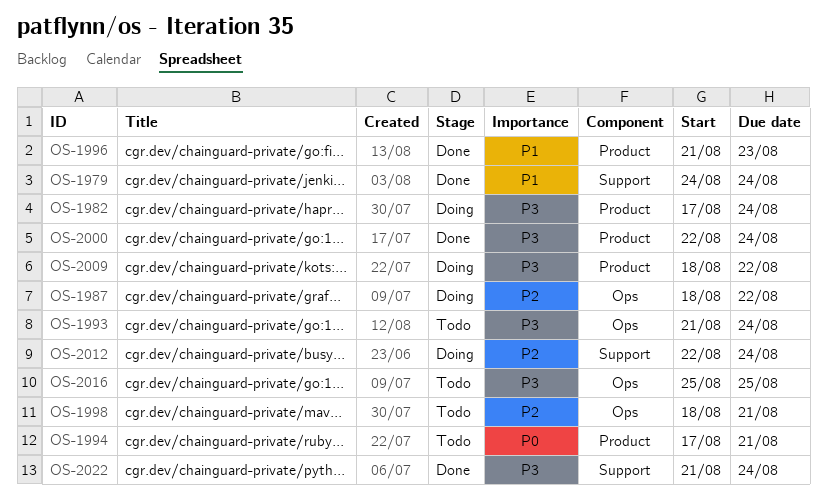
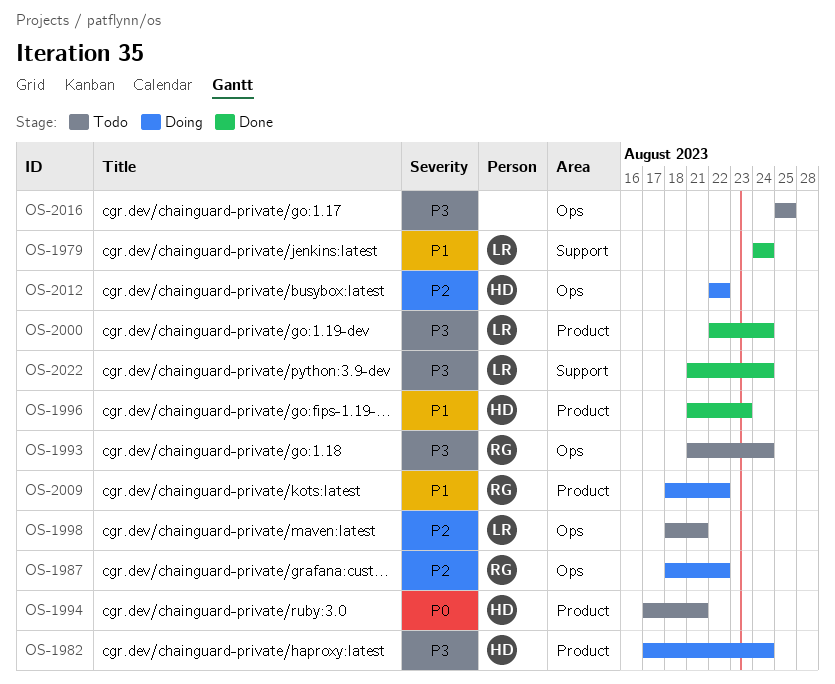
OS-2009, priority: P3 -> P1
OS-2012, label: Support -> Ops
OS-2012, due: Aug 24 -> Aug 22

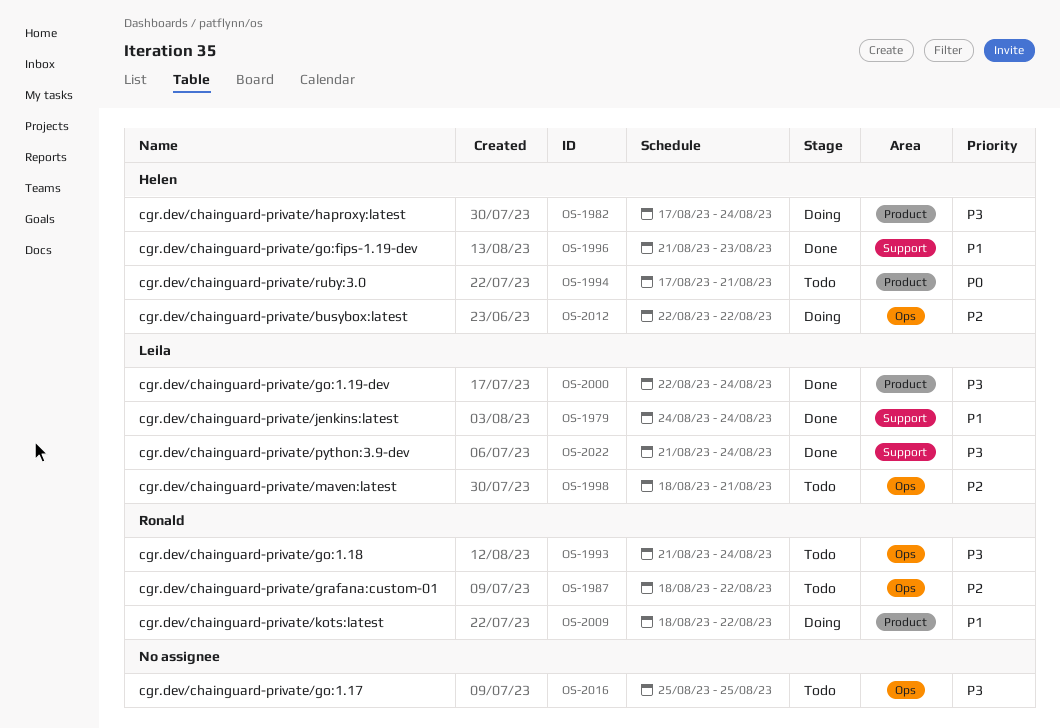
OS-1987, status: Doing -> Todo
OS-1996, label: Product -> Support

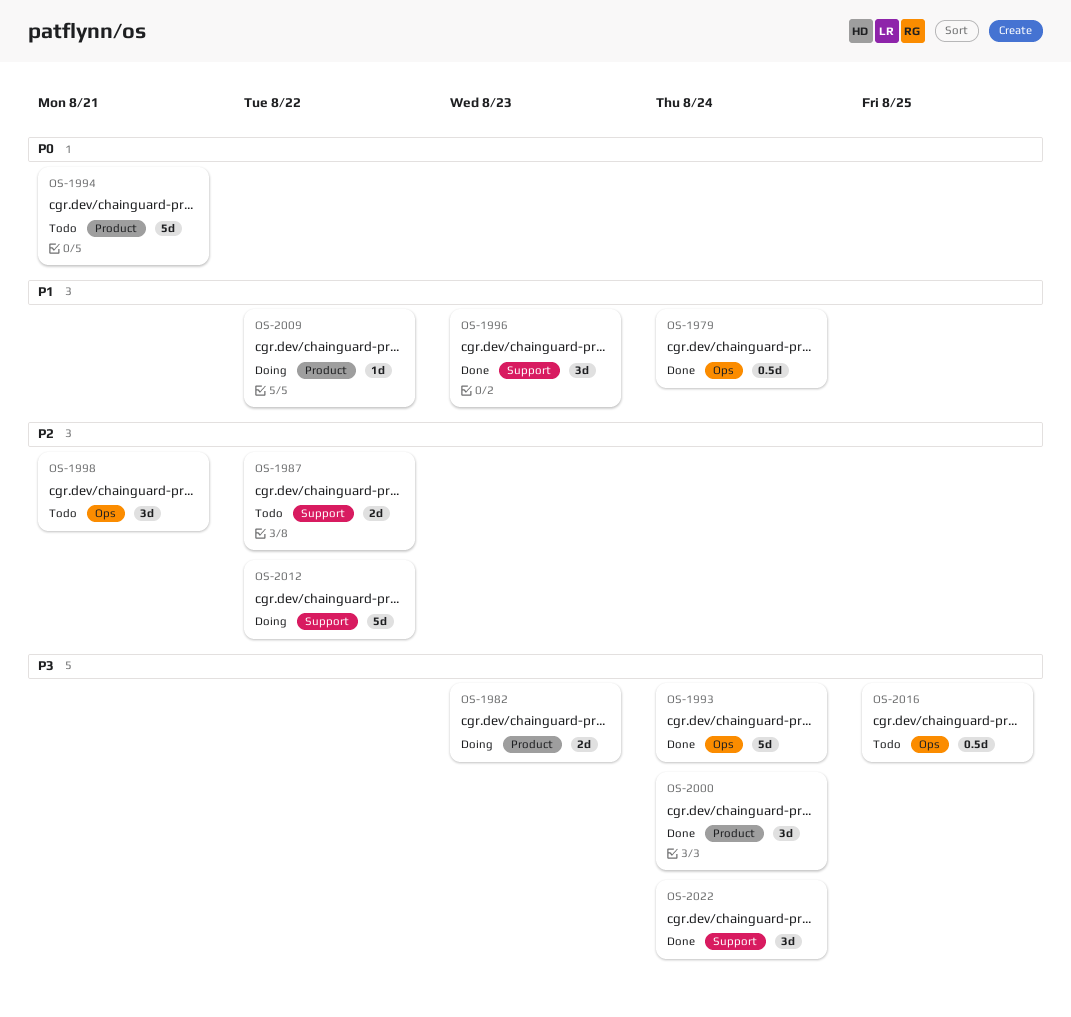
OS-1979, label: Support -> Ops
OS-1982, due: Aug 24 -> Aug 23
OS-1987, label: Ops -> Support
OS-1993, status: Todo -> Done
OS-2012, label: Ops -> Support

